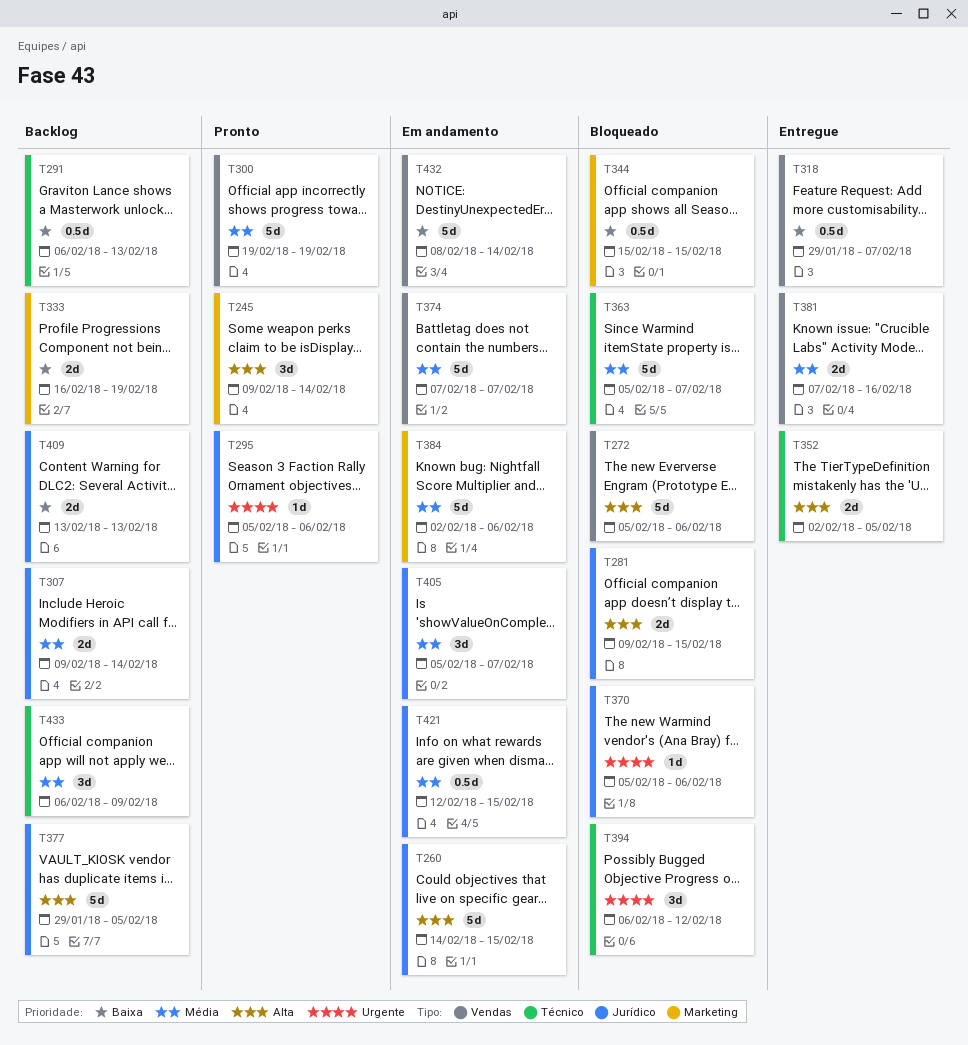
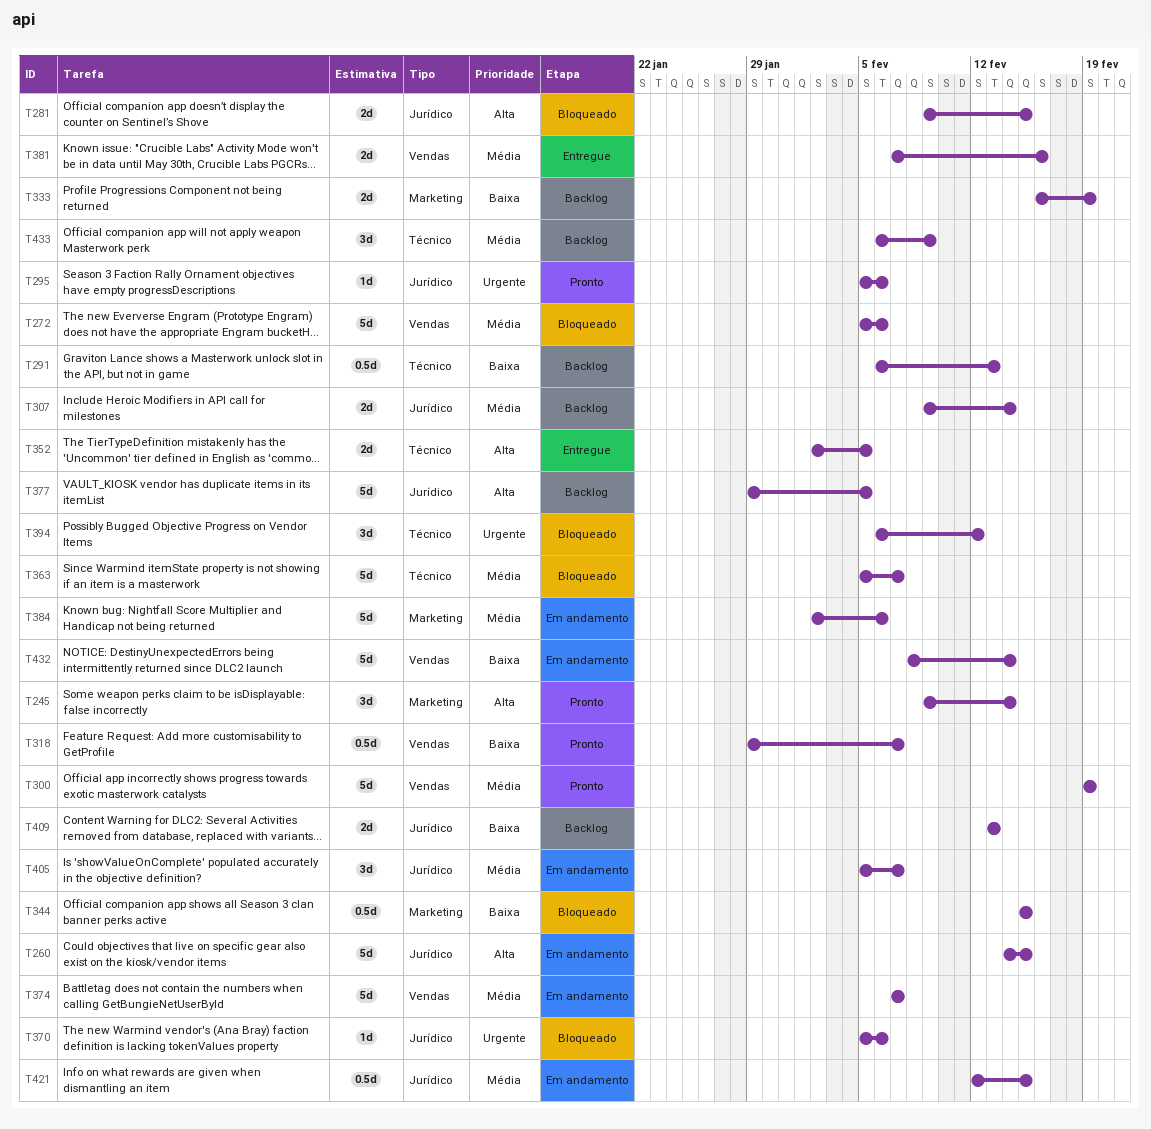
T272, priority: Alta -> Média
T318, status: Entregue -> Pronto

